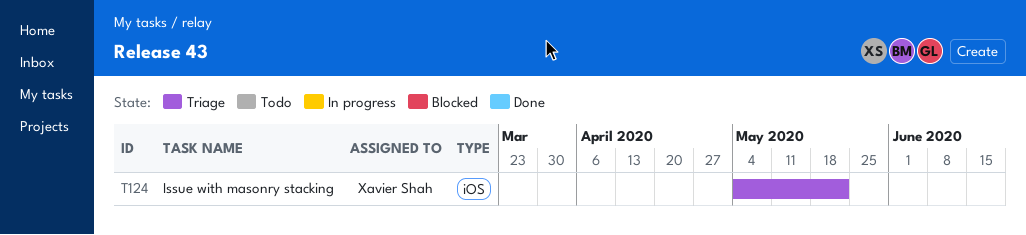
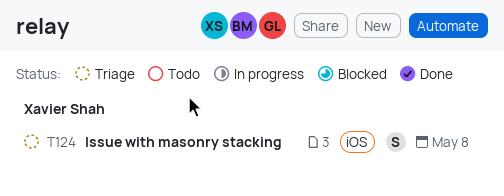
T124, due: May 22 -> May 8

